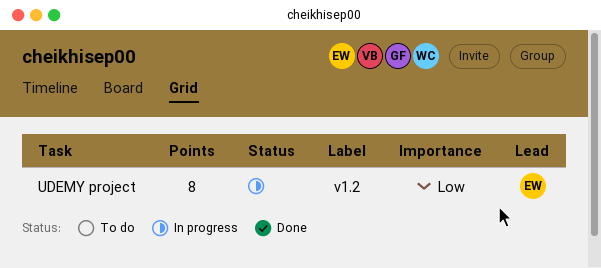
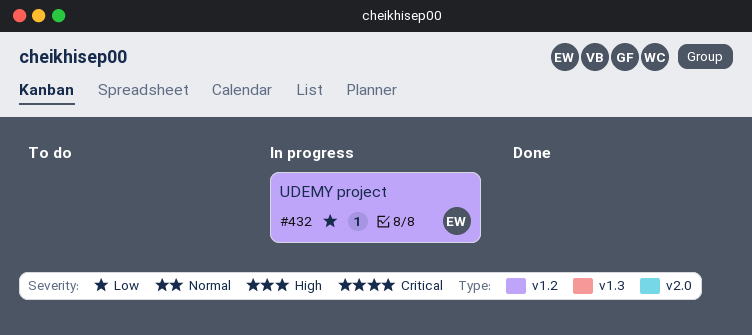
UDEMY project, estimate: 8 -> 1

